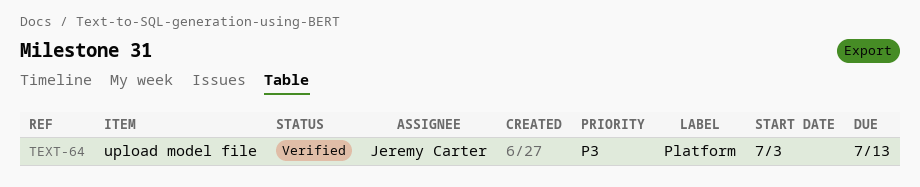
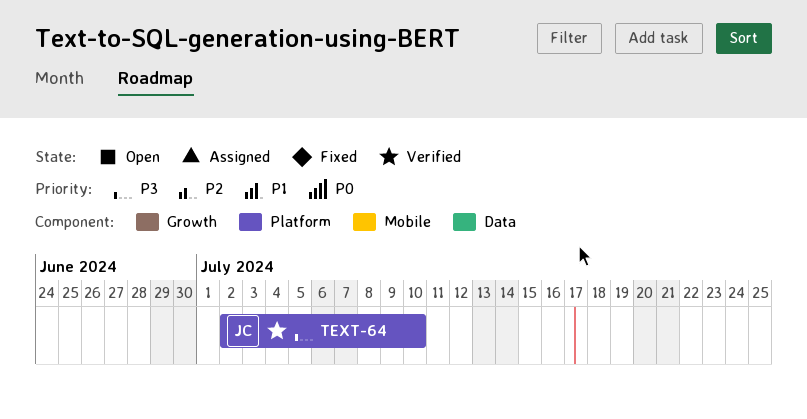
TEXT-64, start: Jul 3 -> Jul 2
TEXT-64, due: Jul 13 -> Jul 10

